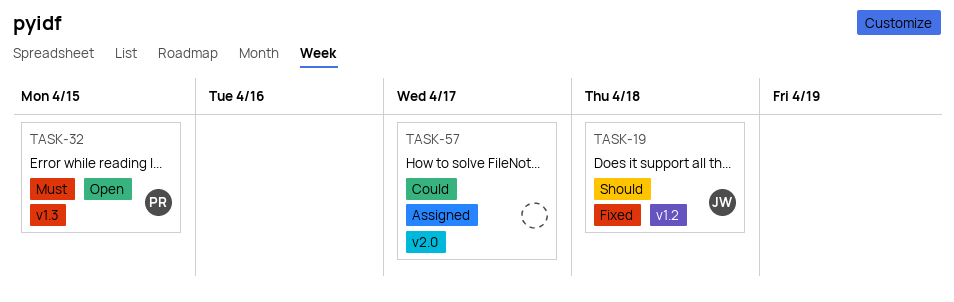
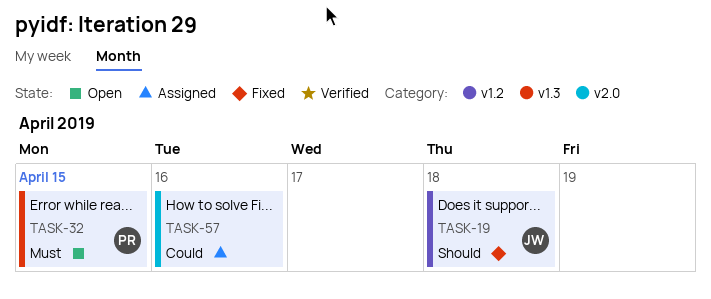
TASK-57, due: Apr 17 -> Apr 16

